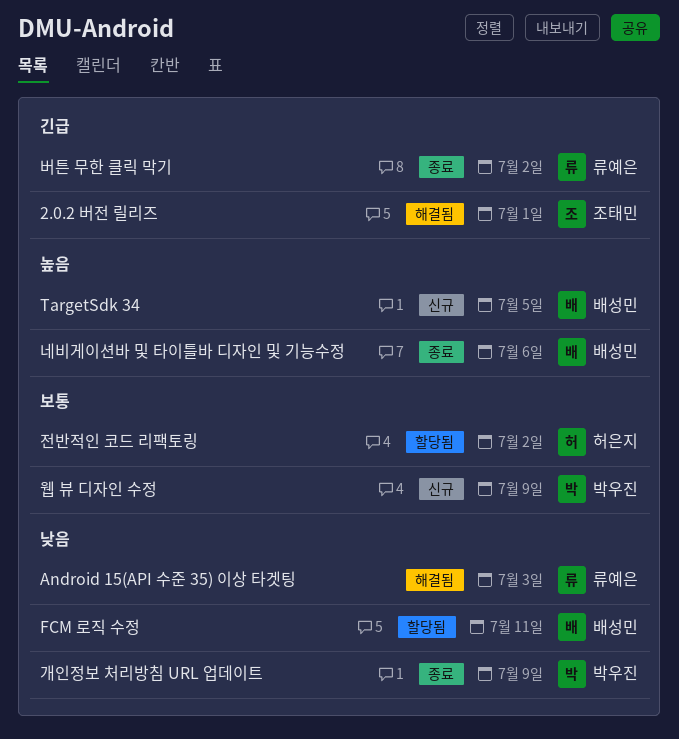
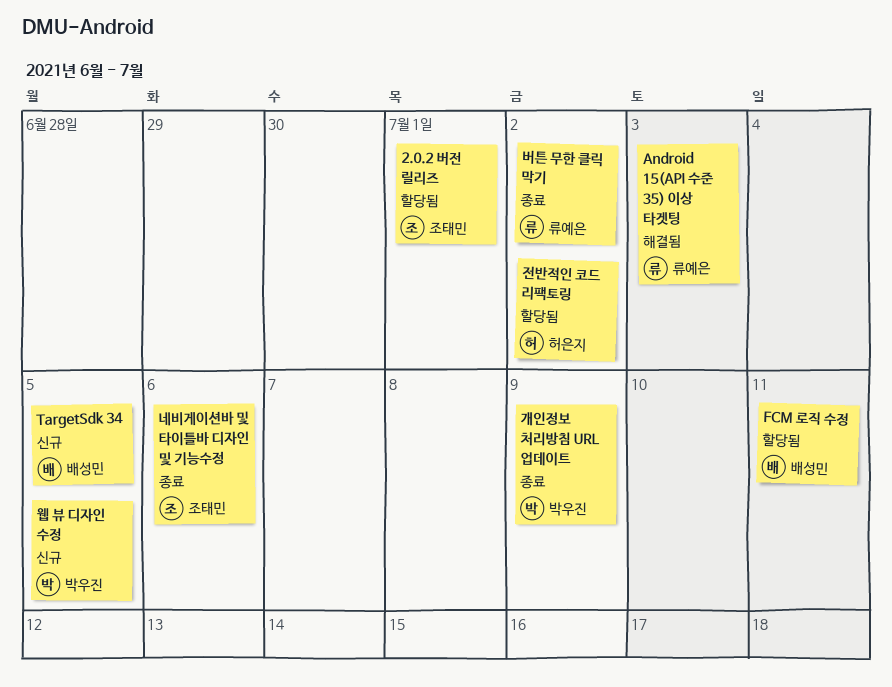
2.0.2 버전 릴리즈, status: 해결됨 -> 할당됨
네비게이션바 및 타이틀바 디자인 및 기능수정, owner: 배성민 -> 조태민
웹 뷰 디자인 수정, due: Jul 9 -> Jul 5

